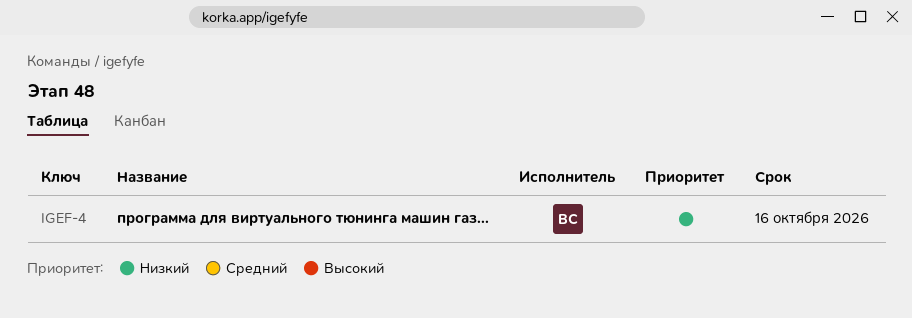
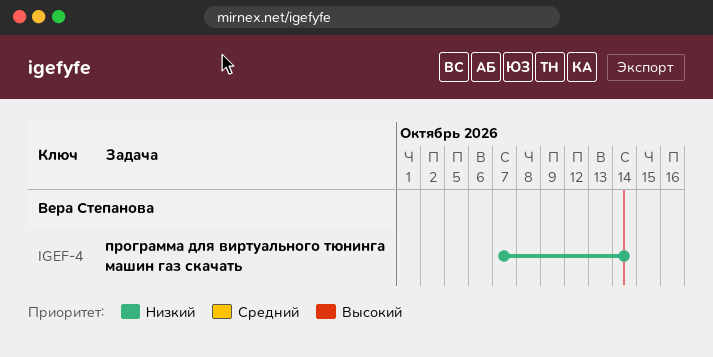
IGEF-4, due: Oct 16 -> Oct 14

